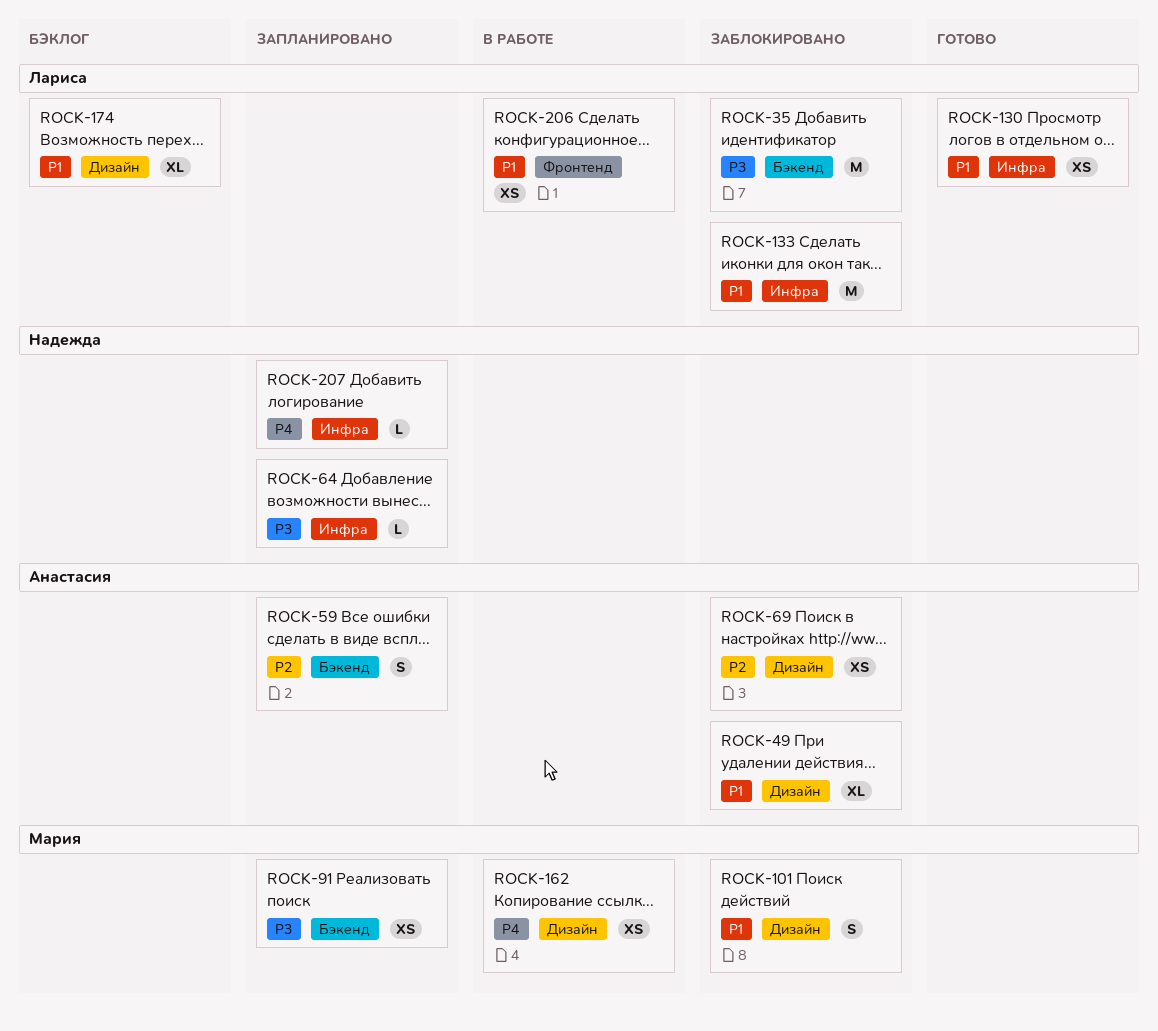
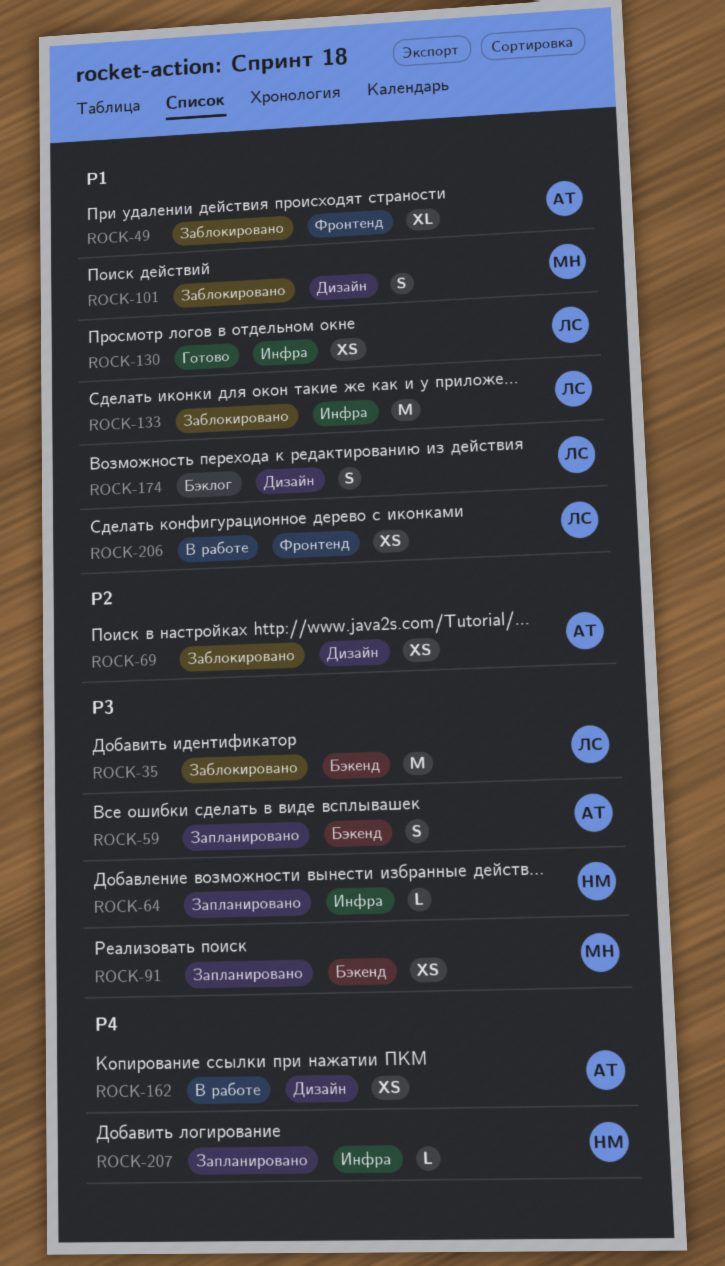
ROCK-49, label: Дизайн -> Фронтенд
ROCK-59, priority: P2 -> P3
ROCK-162, owner: Мария -> Анастасия
ROCK-174, estimate: XL -> S

